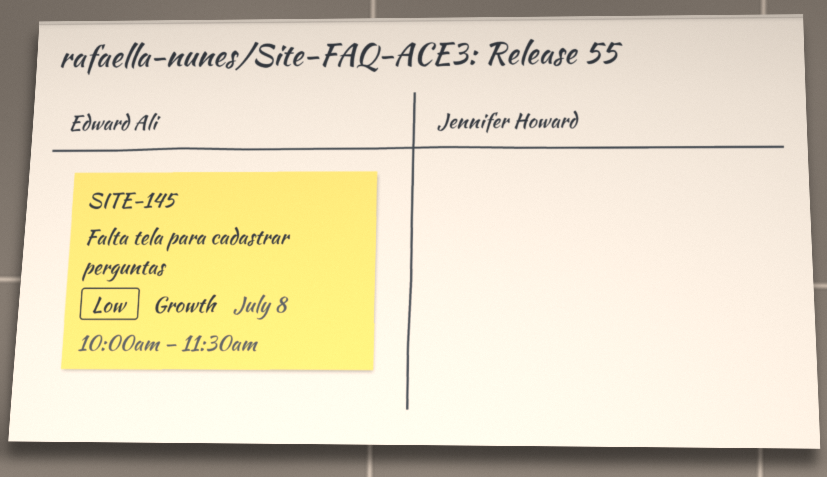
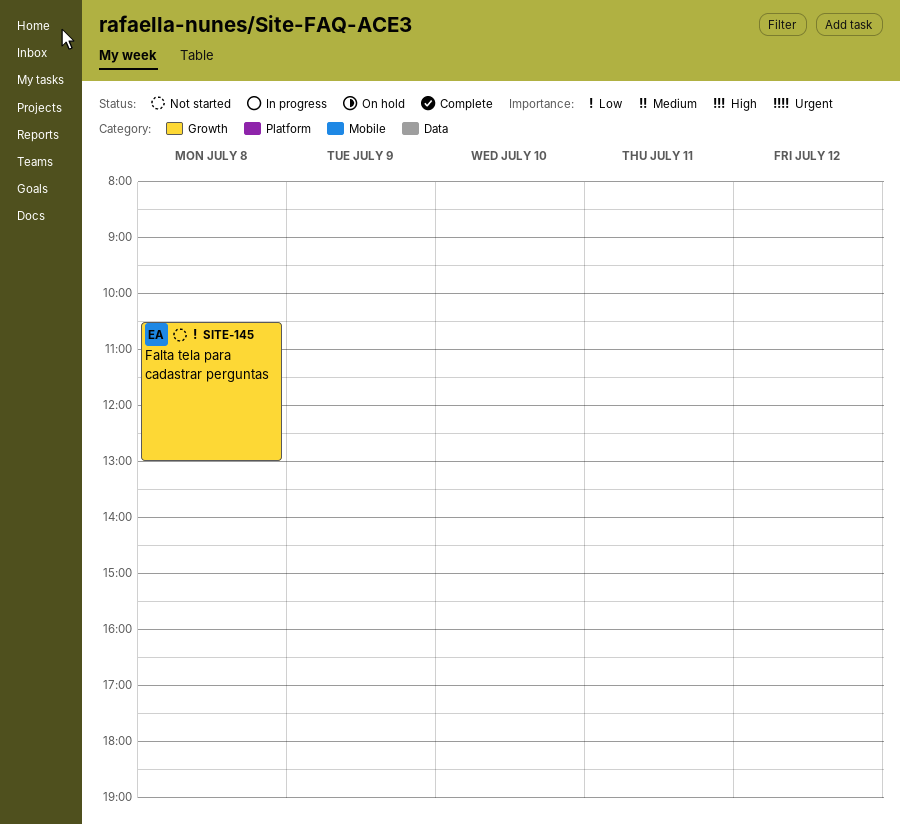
SITE-145, begins: 10:00 -> 10:30
SITE-145, ends: 11:30 -> 13:00

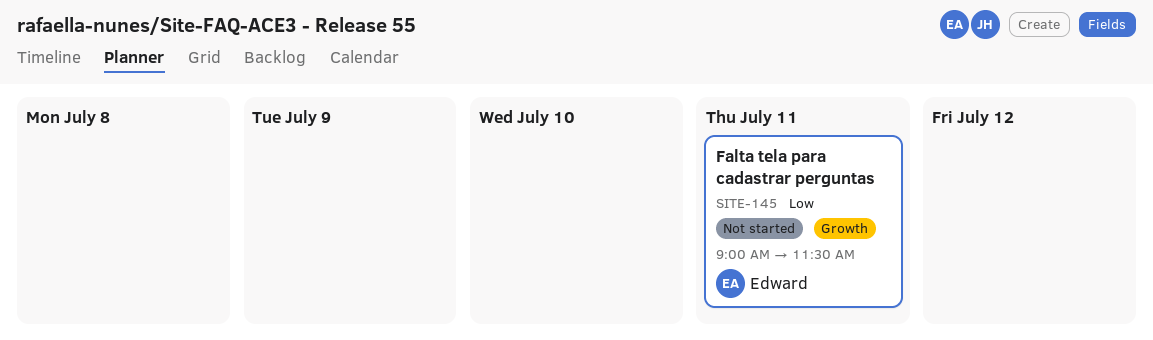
SITE-145, day: Jul 8 -> Jul 11
SITE-145, begins: 10:30 -> 09:00
SITE-145, ends: 13:00 -> 11:30

